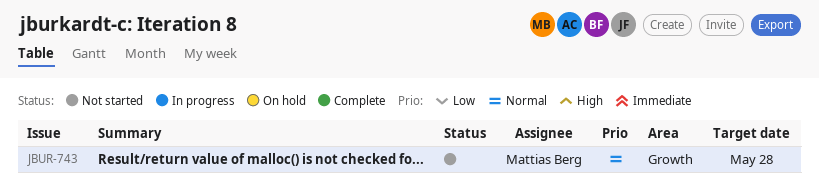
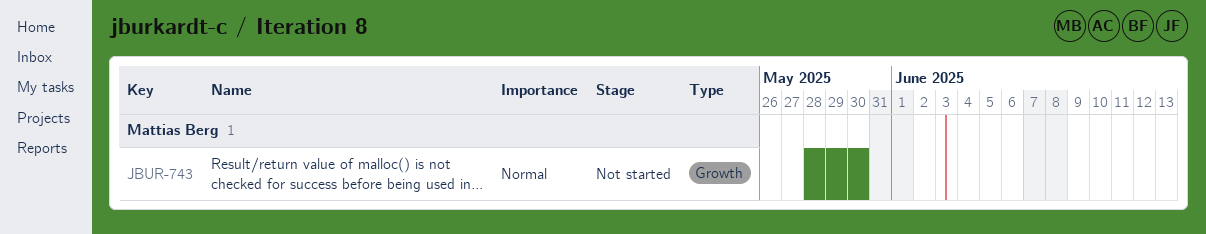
JBUR-743, due: May 28 -> May 30

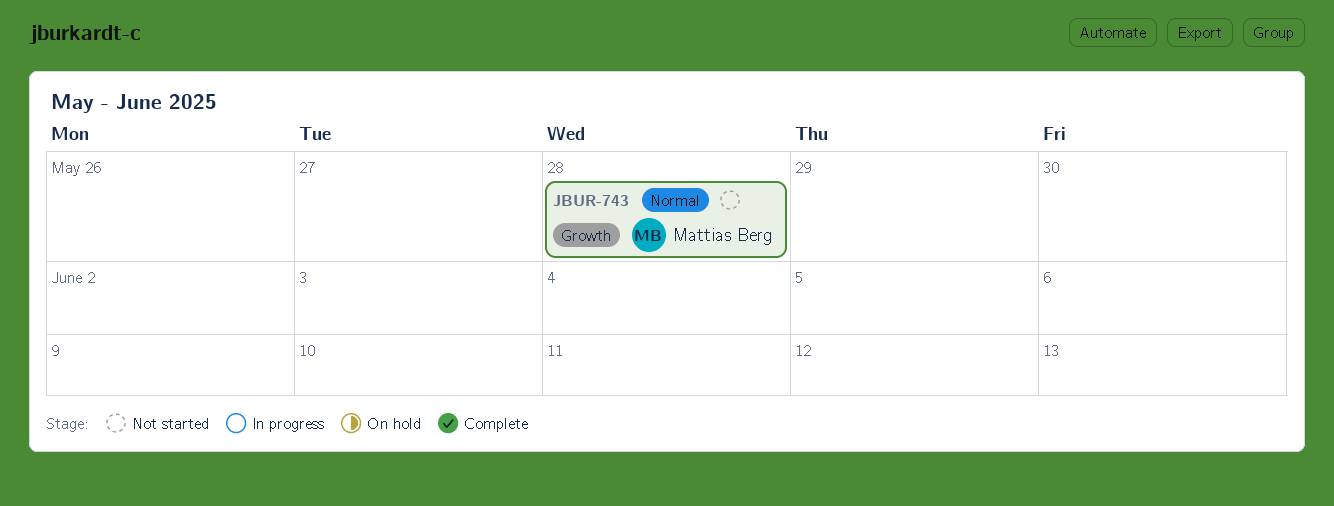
JBUR-743, due: May 30 -> May 28

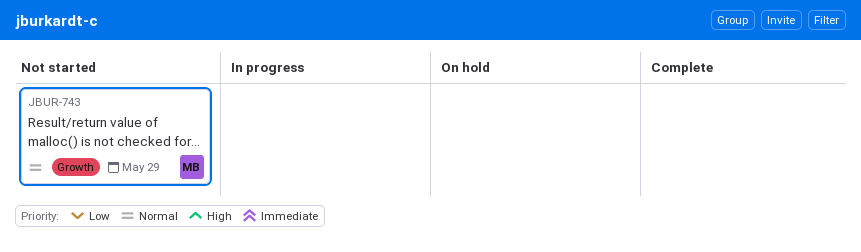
JBUR-743, due: May 28 -> May 29

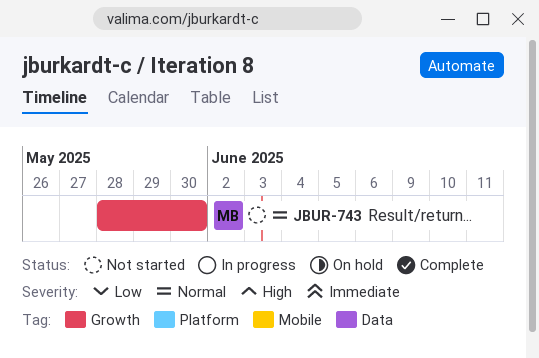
JBUR-743, due: May 29 -> May 30

